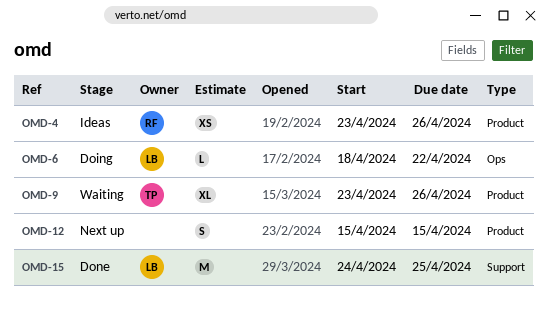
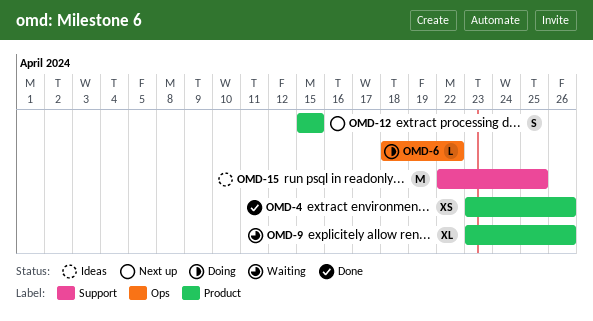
OMD-4, status: Ideas -> Done
OMD-15, status: Done -> Ideas
OMD-15, start: Apr 24 -> Apr 22

